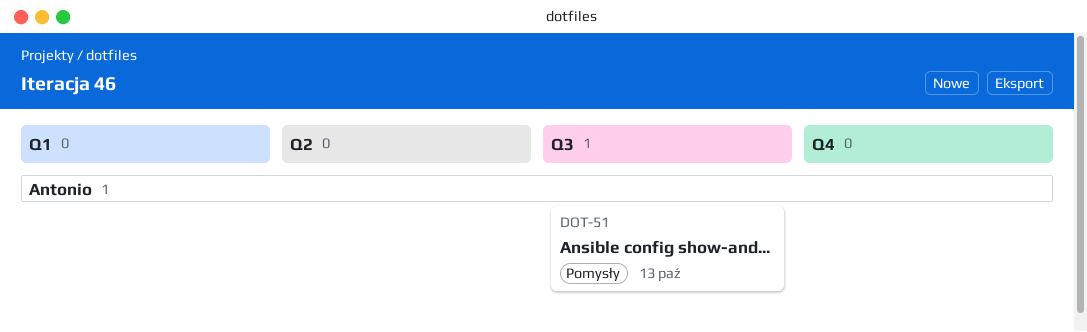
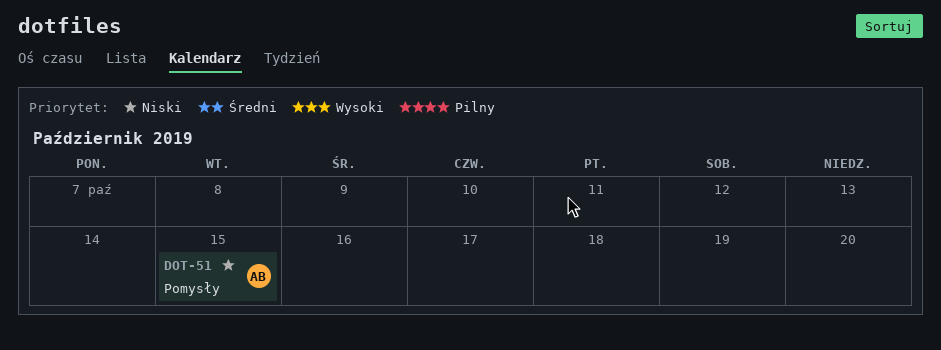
DOT-51, due: Oct 13 -> Oct 15

